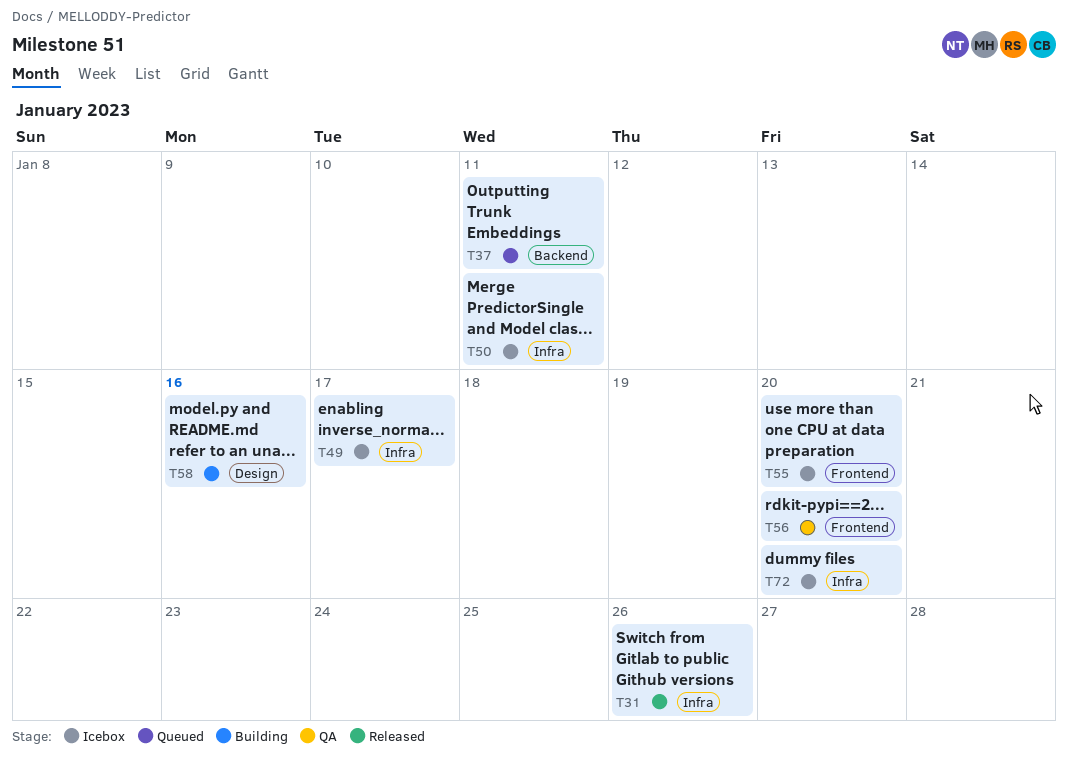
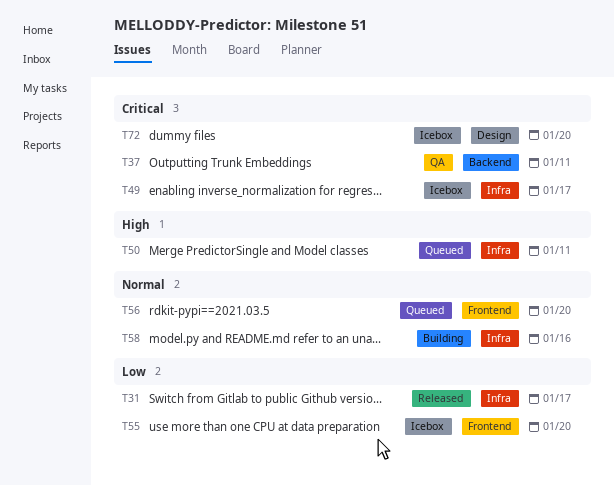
T31, due: Jan 26 -> Jan 17
T37, status: Queued -> QA
T50, status: Icebox -> Queued
T56, status: QA -> Queued
T58, label: Design -> Infra
T72, label: Infra -> Design

